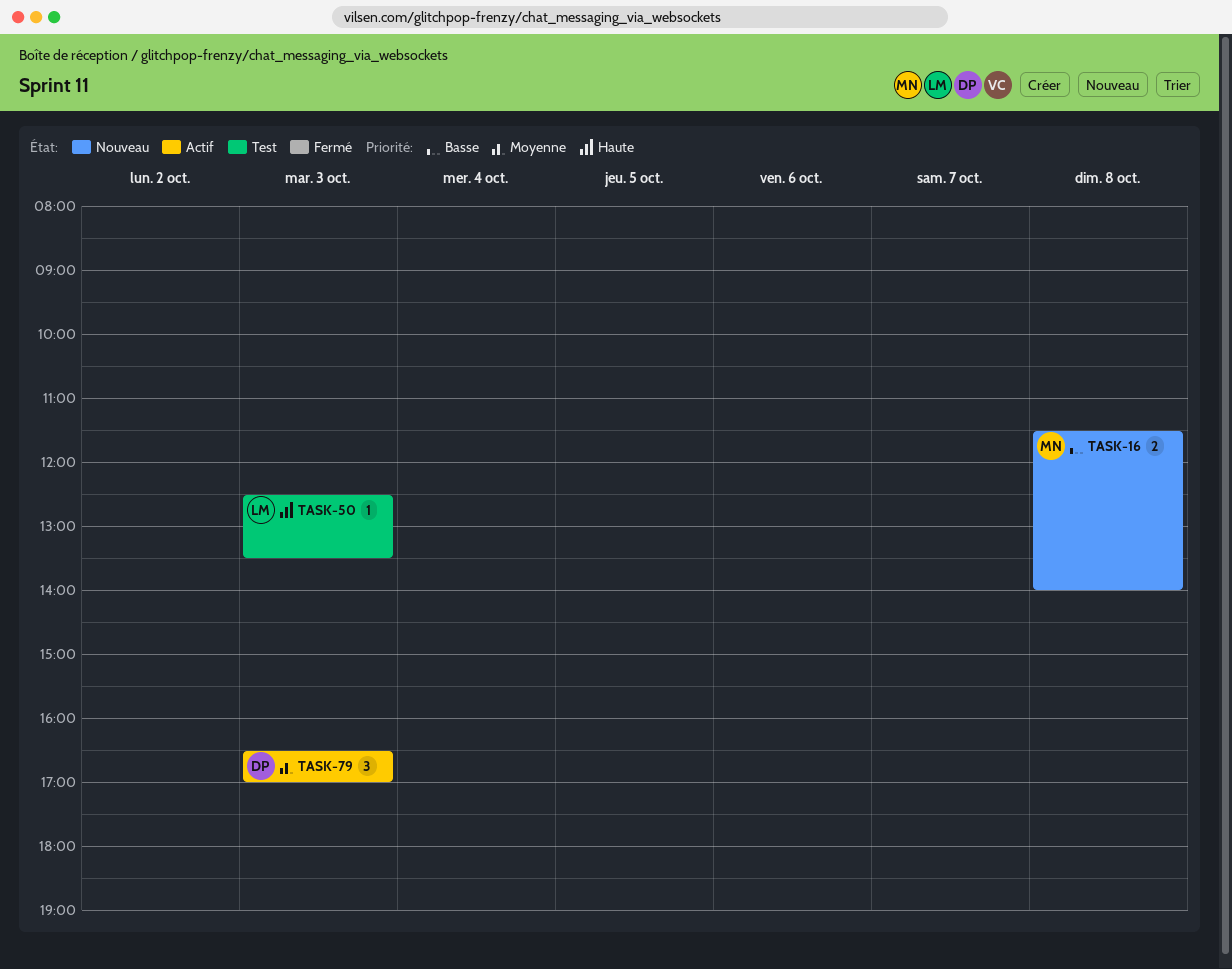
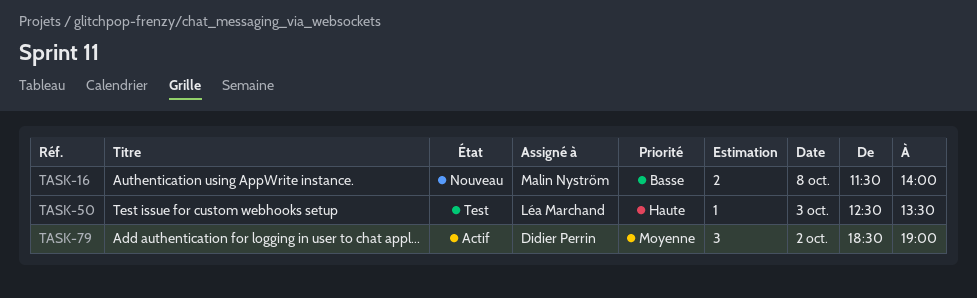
TASK-79, day: Oct 3 -> Oct 2
TASK-79, begins: 16:30 -> 18:30
TASK-79, ends: 17:00 -> 19:00

